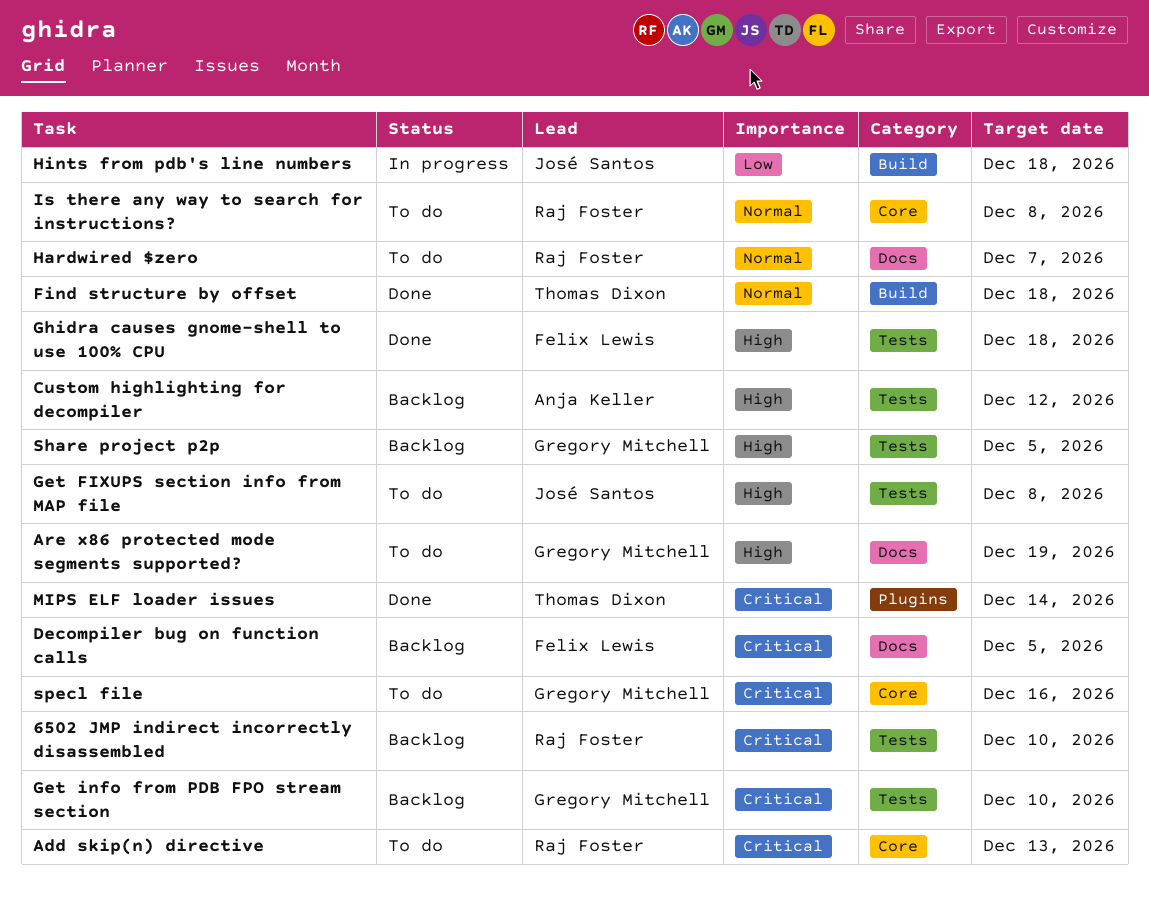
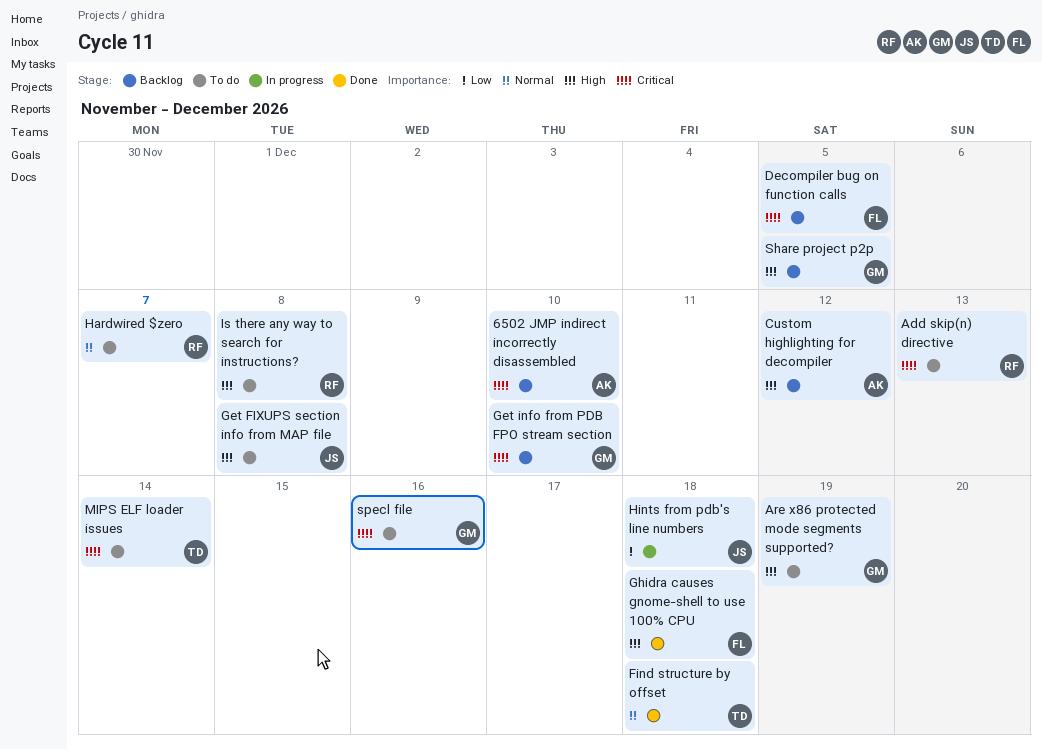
6502 JMP indirect incorrectly disassembled, owner: Raj Foster -> Anja Keller
Is there any way to search for instructions?, priority: Normal -> High
MIPS ELF loader issues, status: Done -> To do

